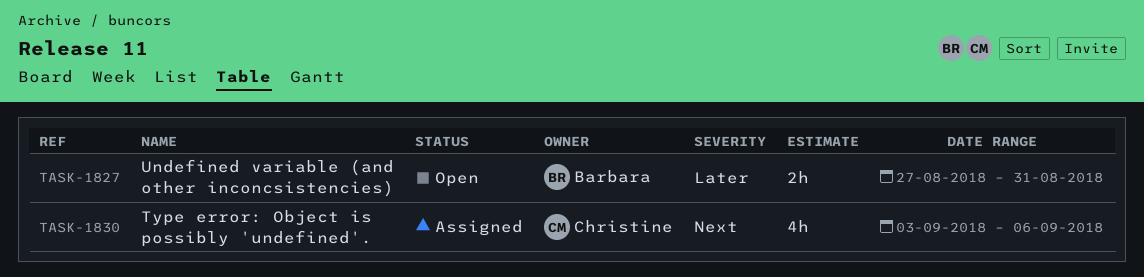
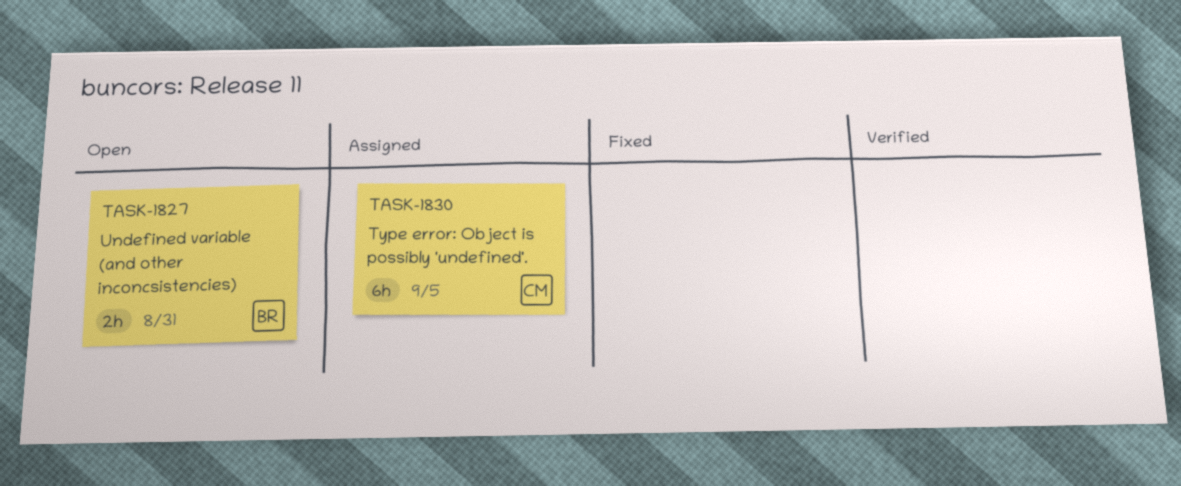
TASK-1830, estimate: 4h -> 6h
TASK-1830, due: Sep 6 -> Sep 5

